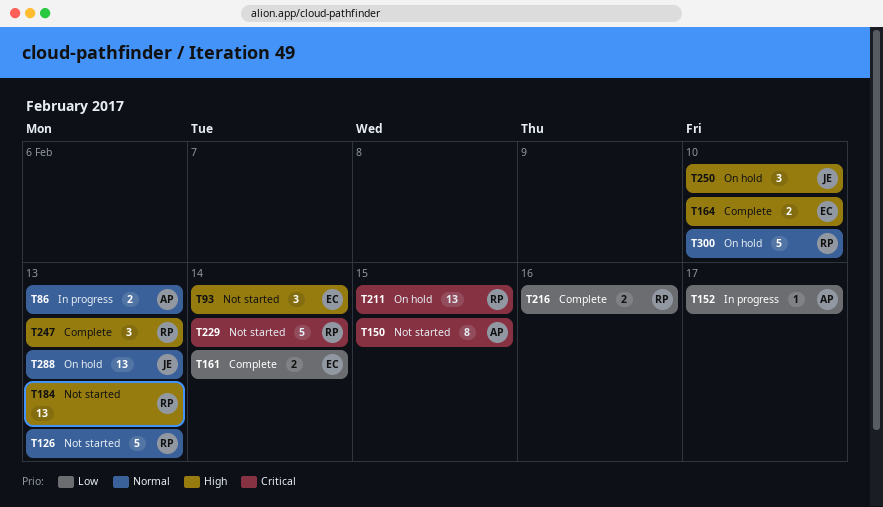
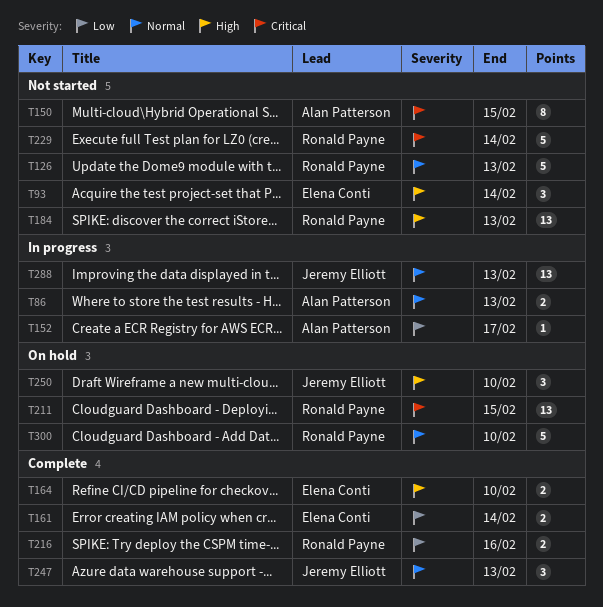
T247, owner: Ronald Payne -> Jeremy Elliott
T247, priority: High -> Normal
T288, status: On hold -> In progress

